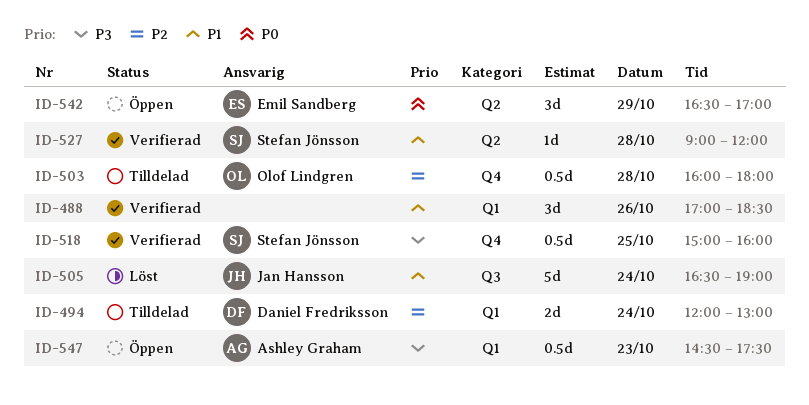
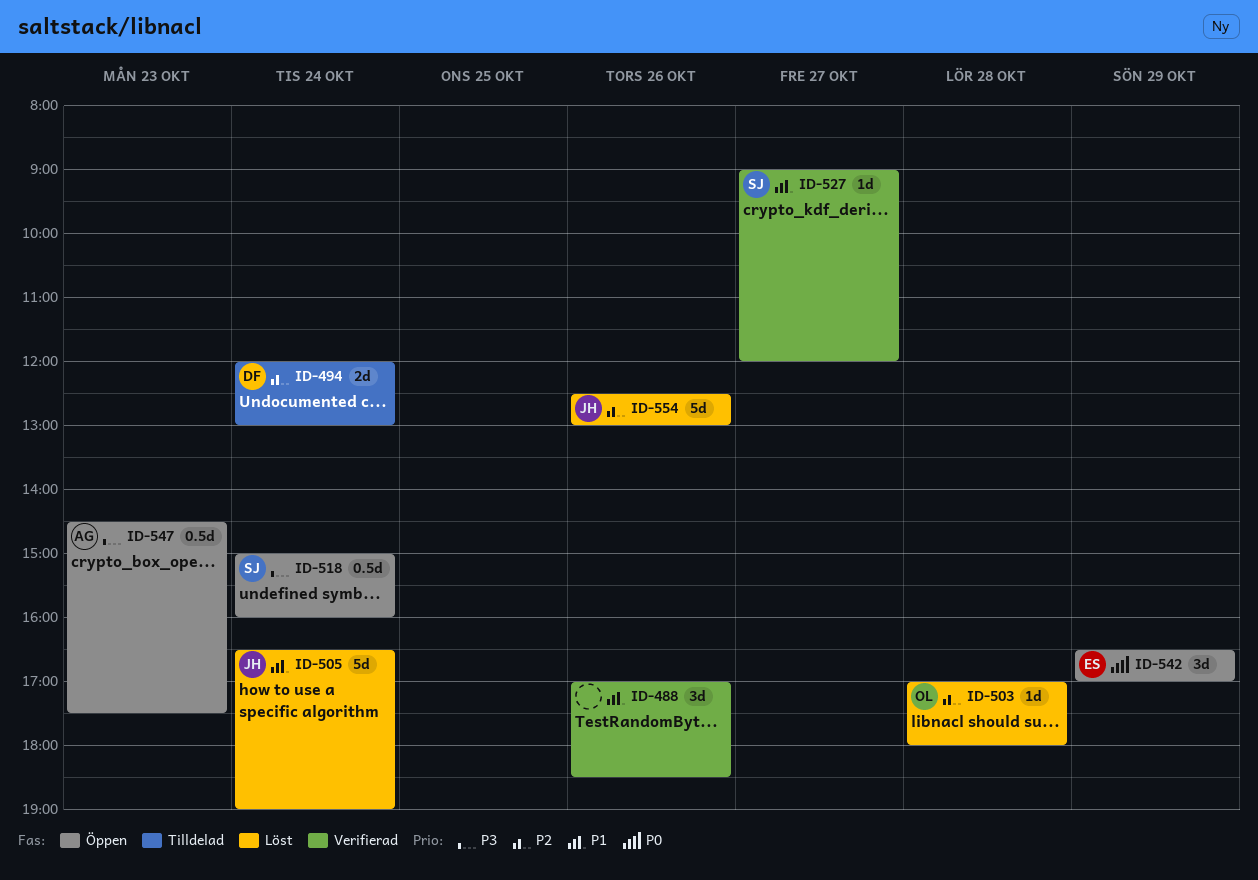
ID-503, status: Tilldelad -> Löst
ID-503, estimate: 0.5d -> 1d
ID-503, begins: 16:00 -> 17:00
ID-518, status: Verifierad -> Öppen
ID-518, day: Oct 25 -> Oct 24
ID-527, day: Oct 28 -> Oct 27
ID-554: none -> present

